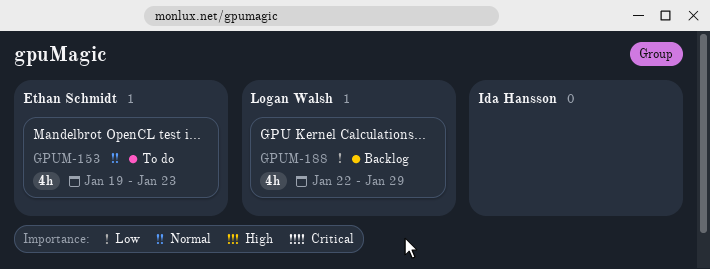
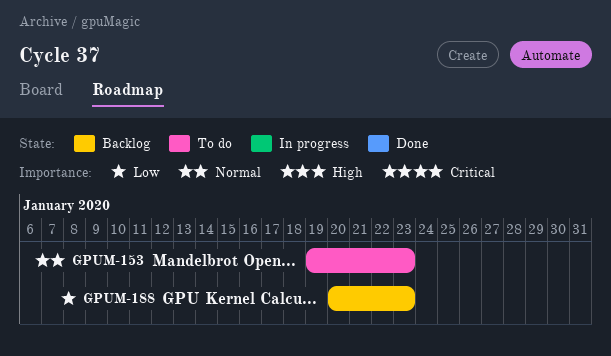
GPUM-188, start: Jan 22 -> Jan 20
GPUM-188, due: Jan 29 -> Jan 23

